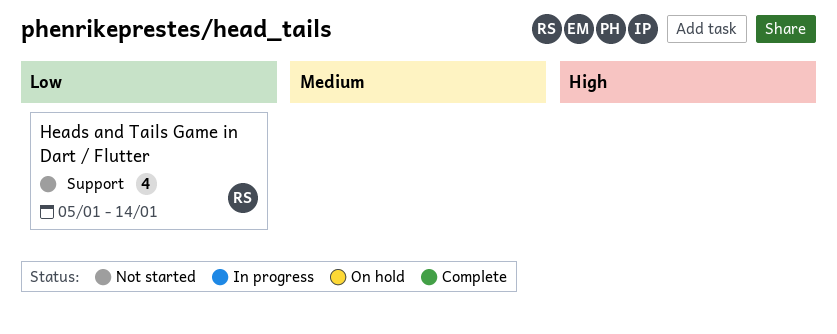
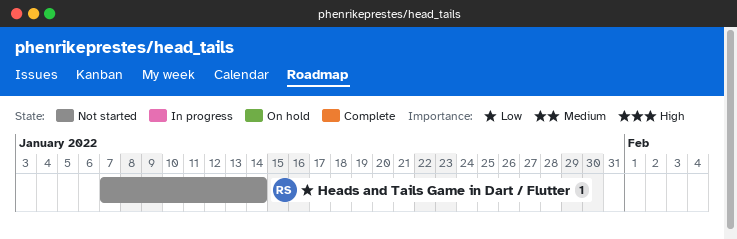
Heads and Tails Game in Dart / Flutter, estimate: 4 -> 1
Heads and Tails Game in Dart / Flutter, start: Jan 5 -> Jan 7

